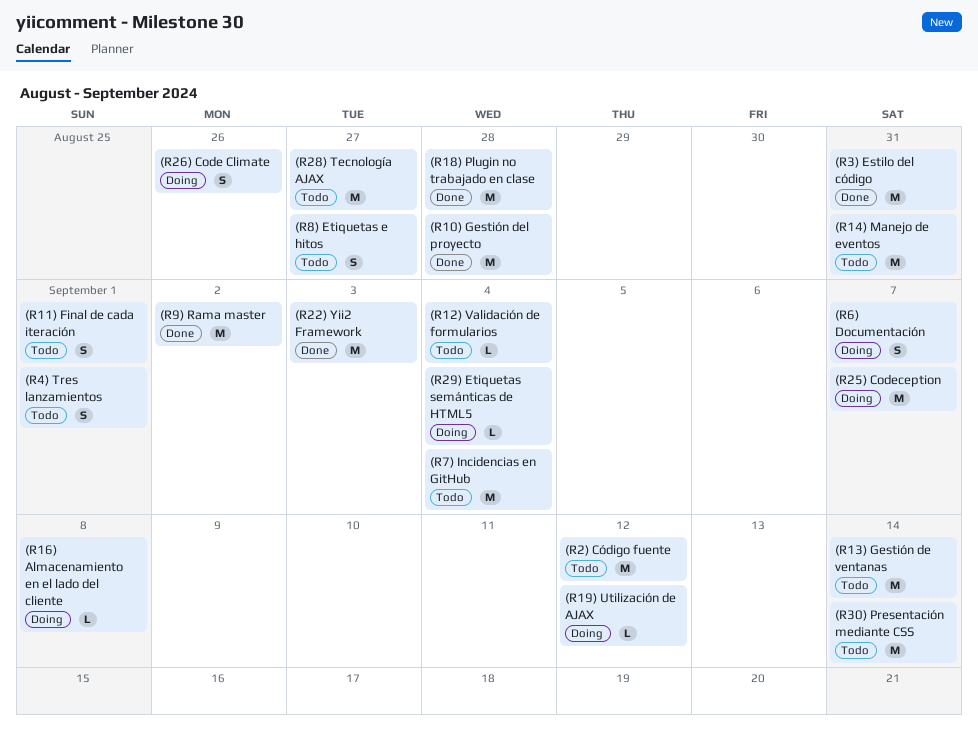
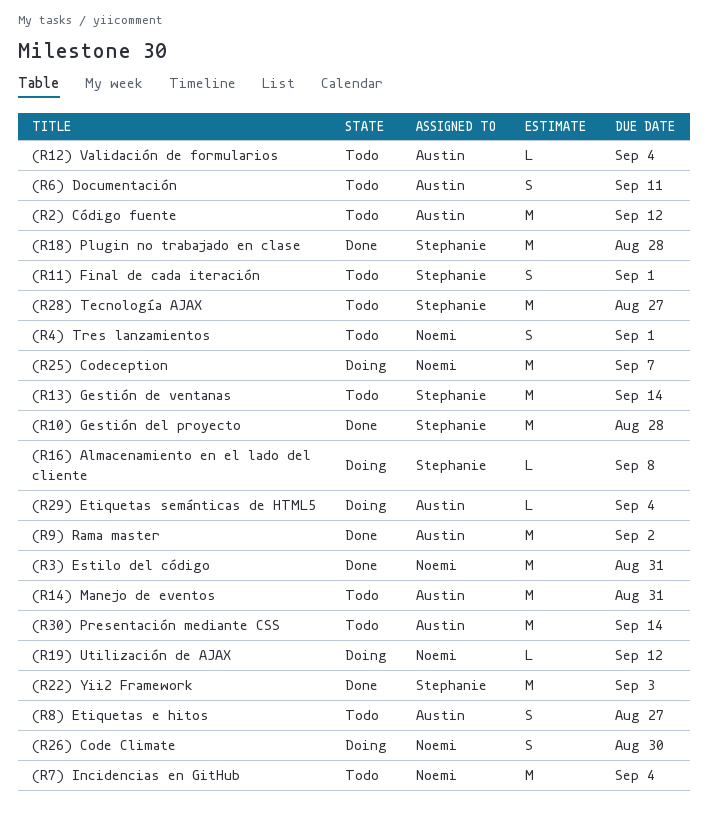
(R26) Code Climate, due: Aug 26 -> Aug 30
(R6) Documentación, status: Doing -> Todo
(R6) Documentación, due: Sep 7 -> Sep 11

